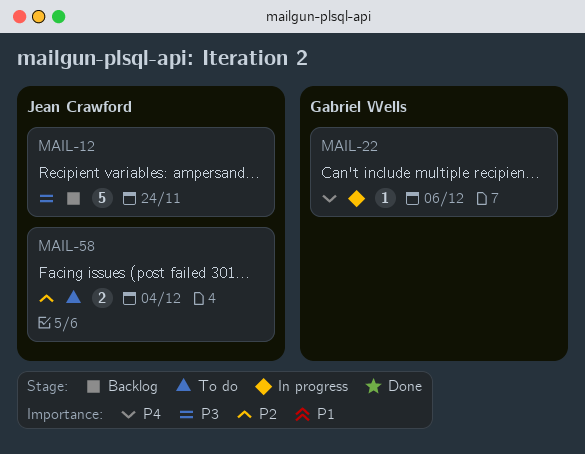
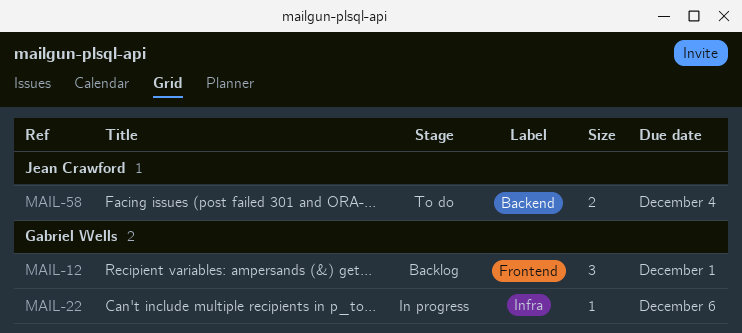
MAIL-12, owner: Jean Crawford -> Gabriel Wells
MAIL-12, estimate: 5 -> 3
MAIL-12, due: Nov 24 -> Dec 1

